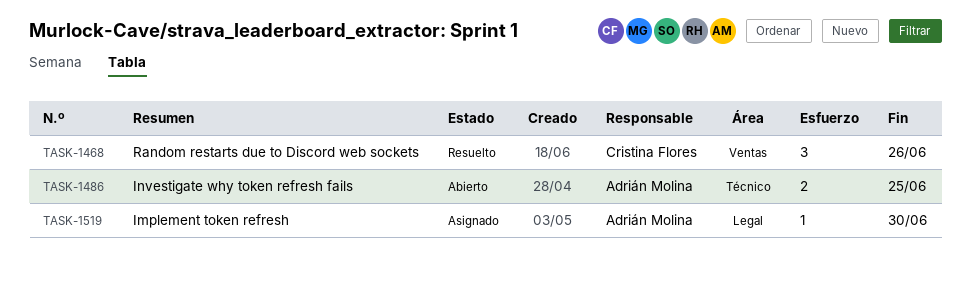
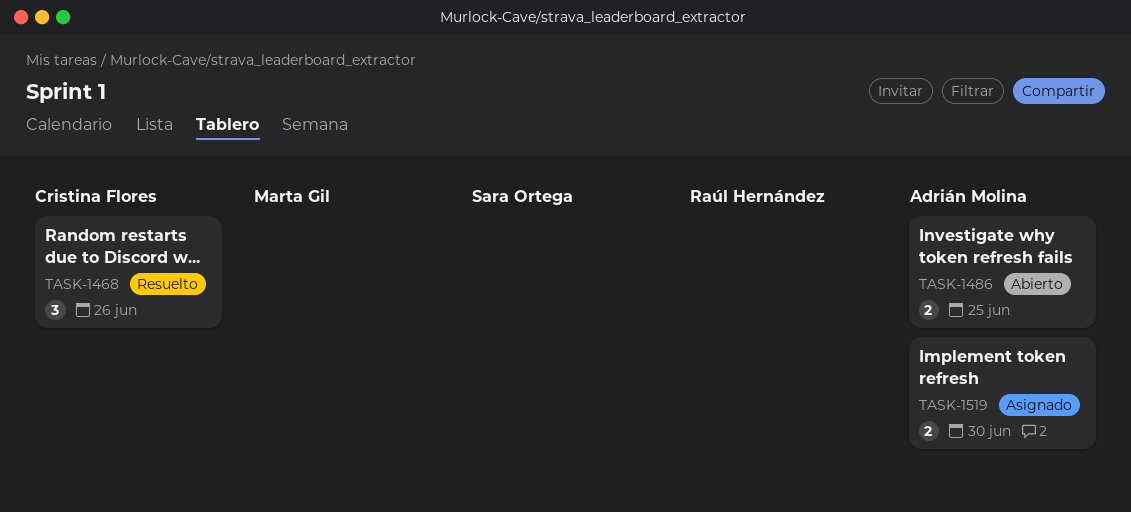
TASK-1519, estimate: 1 -> 2

